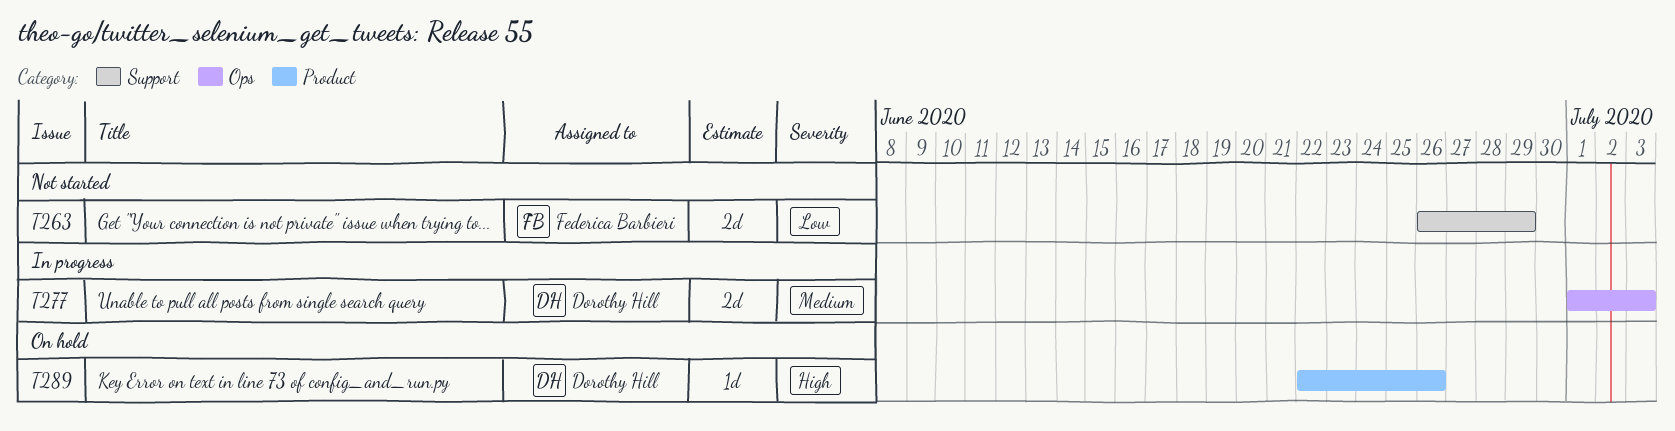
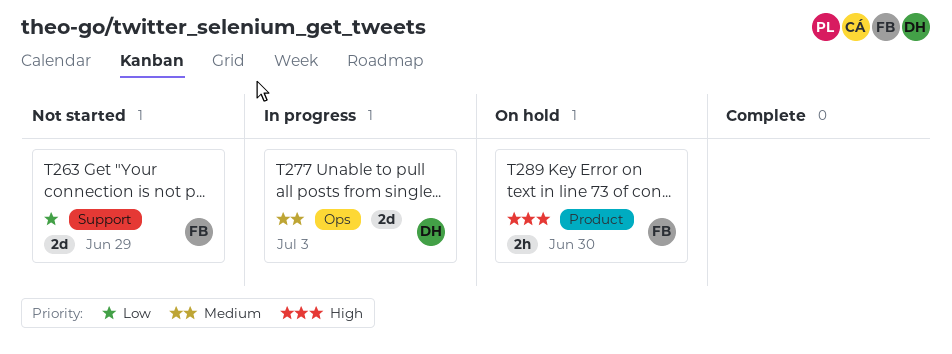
T289, owner: Dorothy Hill -> Federica Barbieri
T289, estimate: 1d -> 2h
T289, due: Jun 26 -> Jun 30

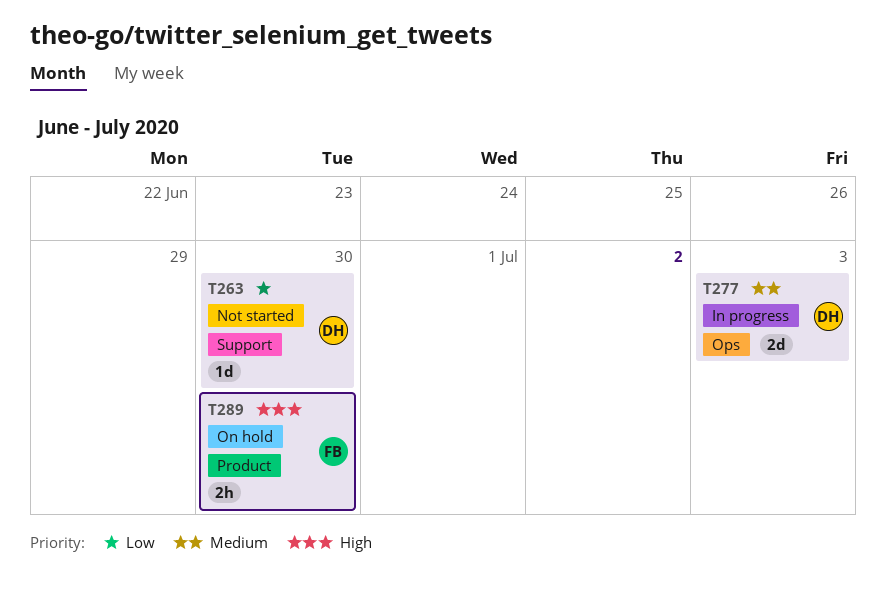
T263, owner: FB -> DH
T263, estimate: 2d -> 1d
T263, due: Jun 29 -> Jun 30

